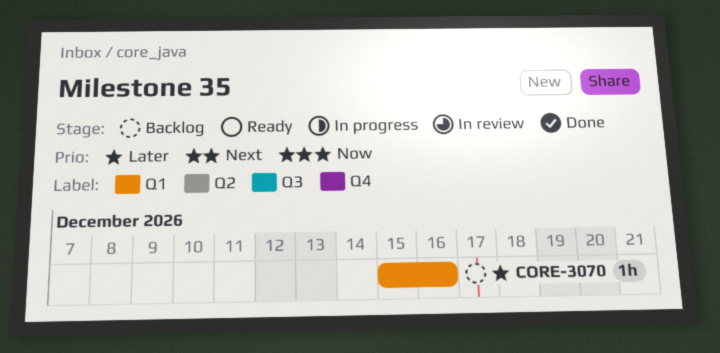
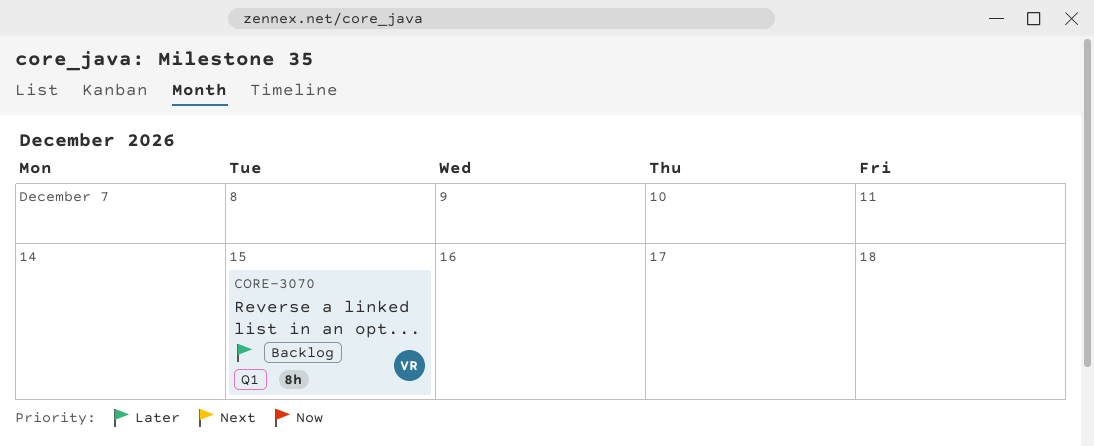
CORE-3070, estimate: 1h -> 8h
CORE-3070, due: Dec 16 -> Dec 15

